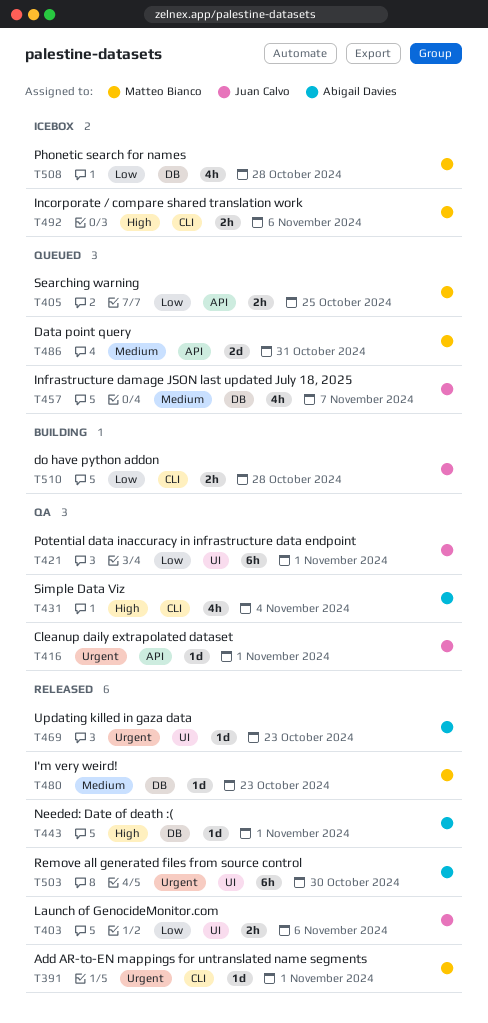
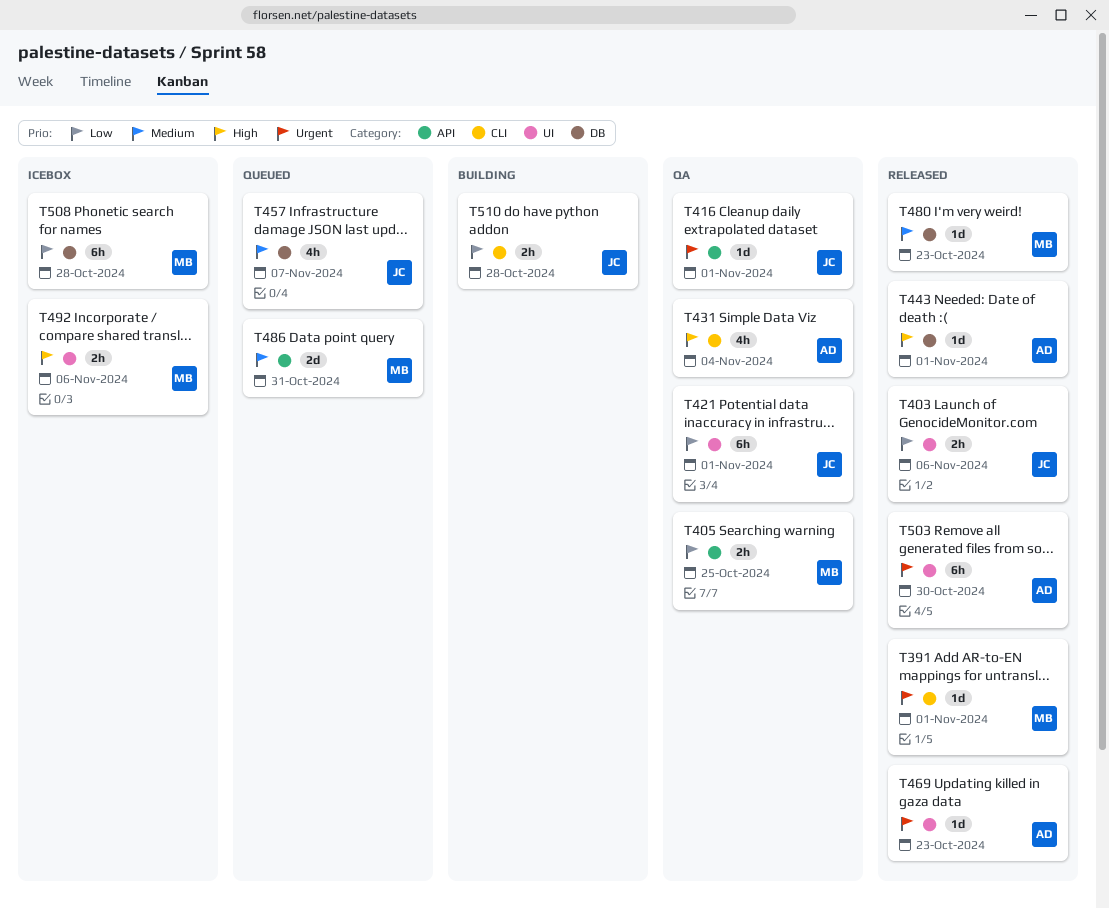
T405, status: Queued -> QA
T492, label: CLI -> UI
T508, estimate: 4h -> 6h

